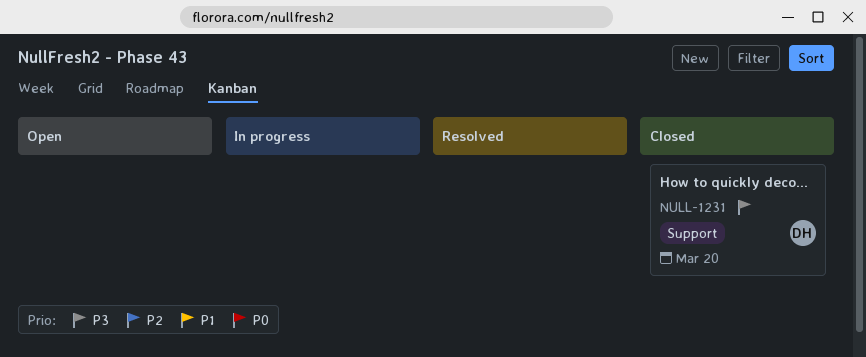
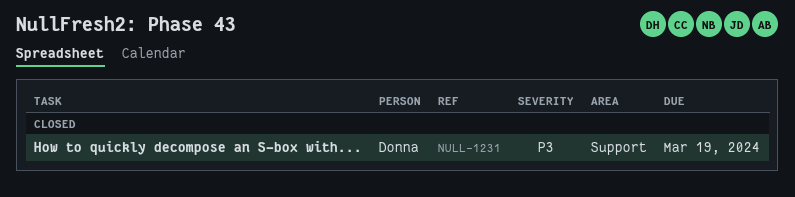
NULL-1231, due: Mar 20 -> Mar 19

